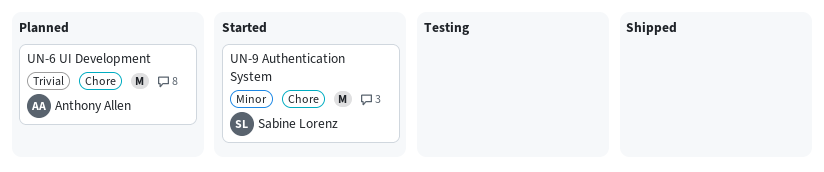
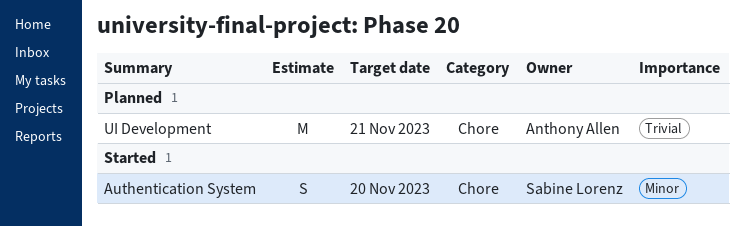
Authentication System, estimate: M -> S

